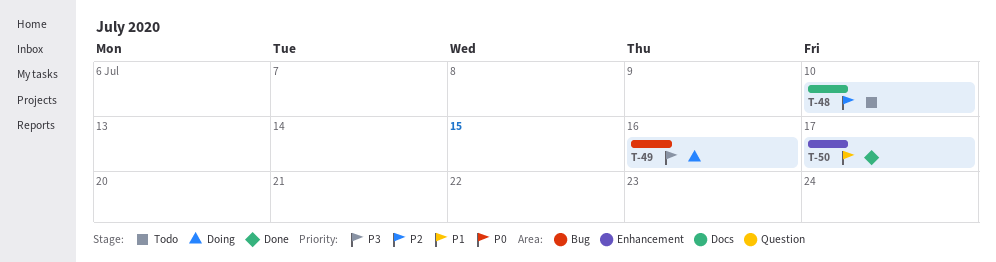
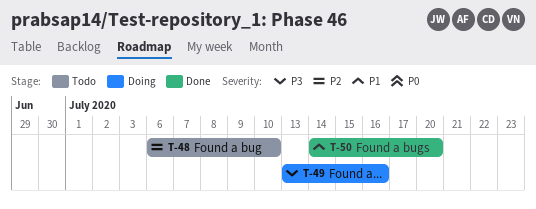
T-50, due: Jul 17 -> Jul 20

